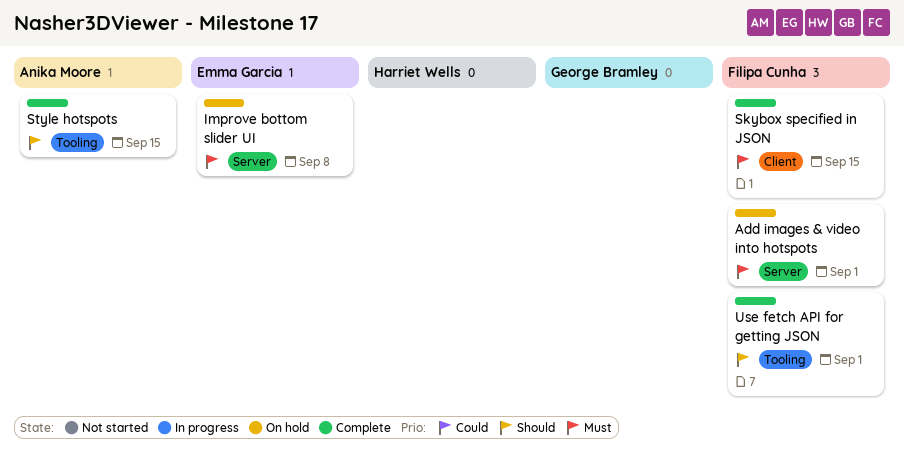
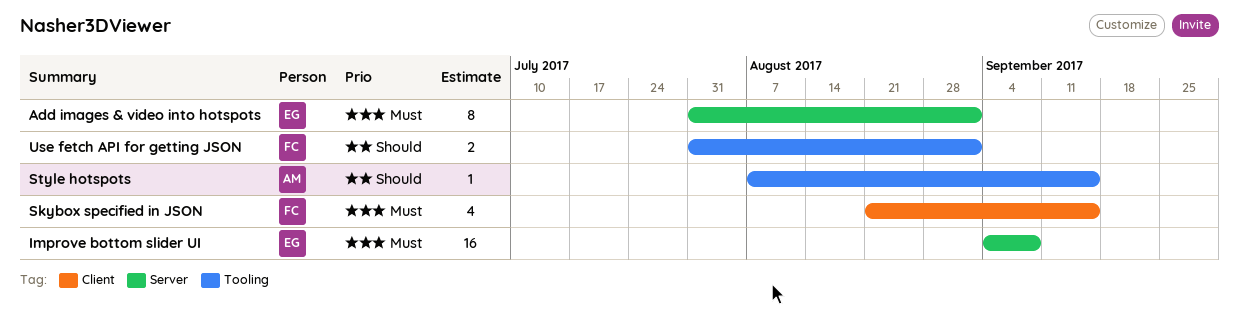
Add images & video into hotspots, owner: Filipa Cunha -> Emma Garcia

